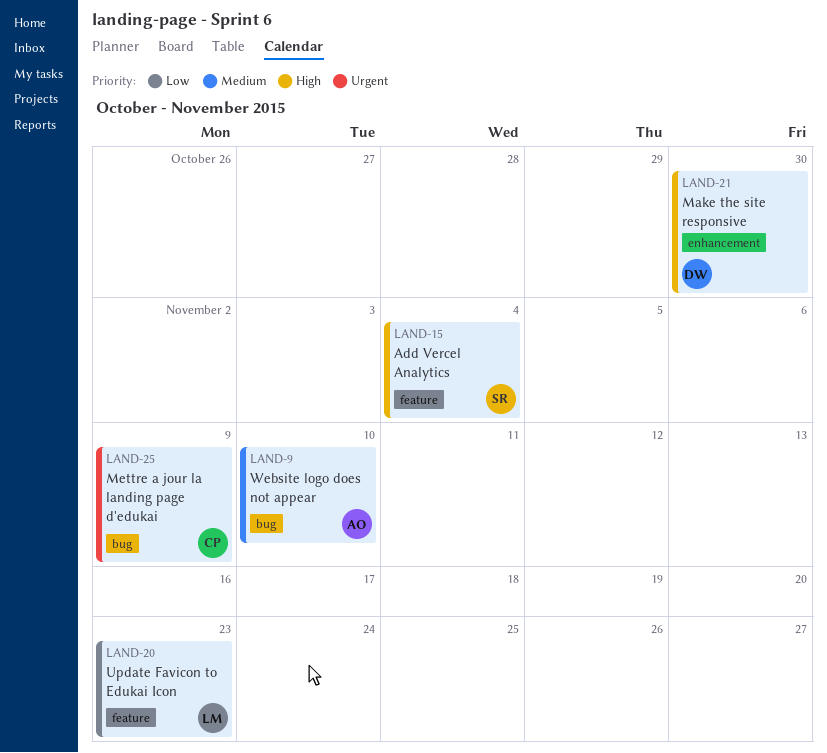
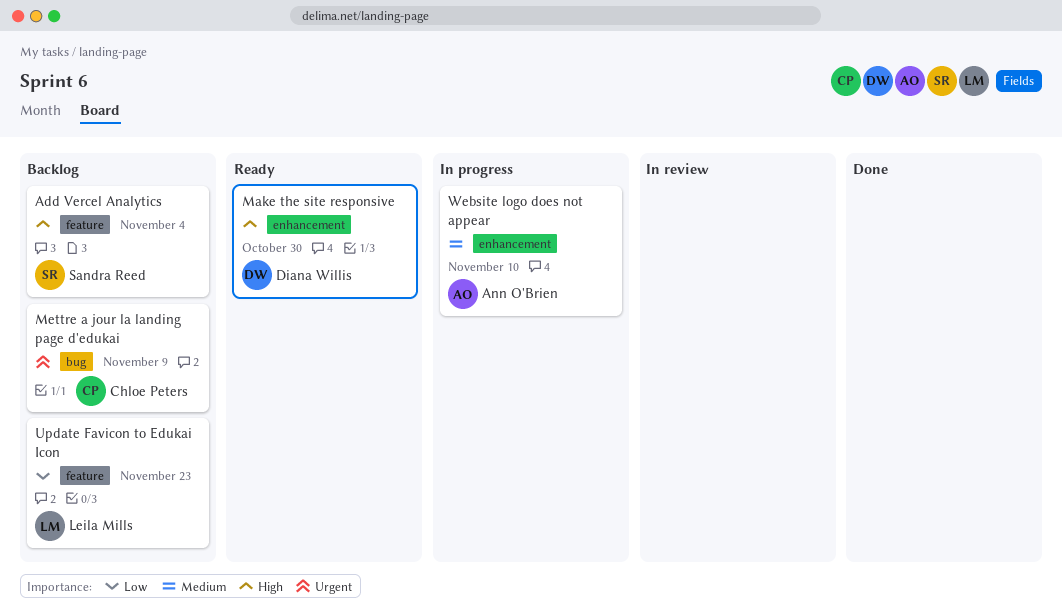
Website logo does not appear, label: bug -> enhancement

